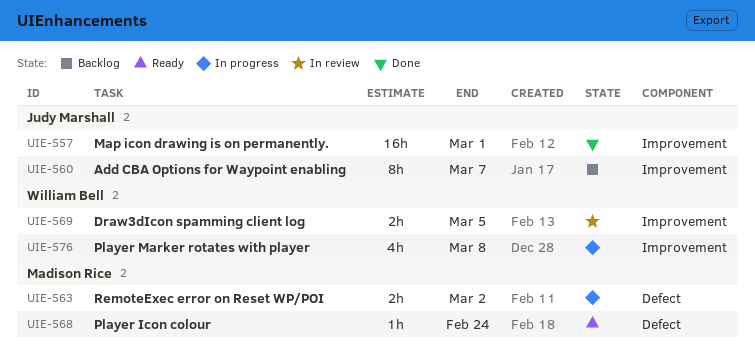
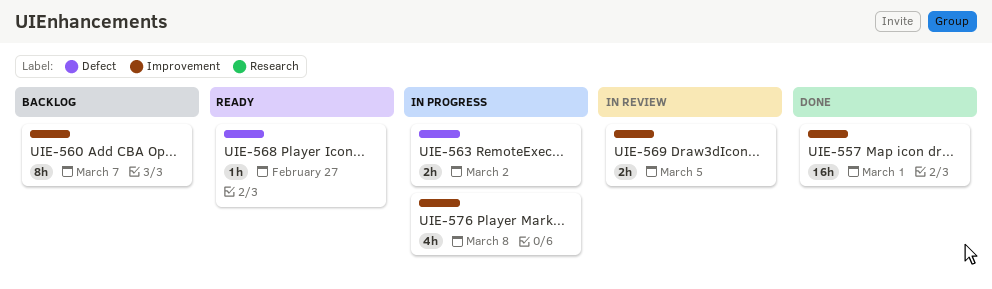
UIE-568, due: Feb 24 -> Feb 27

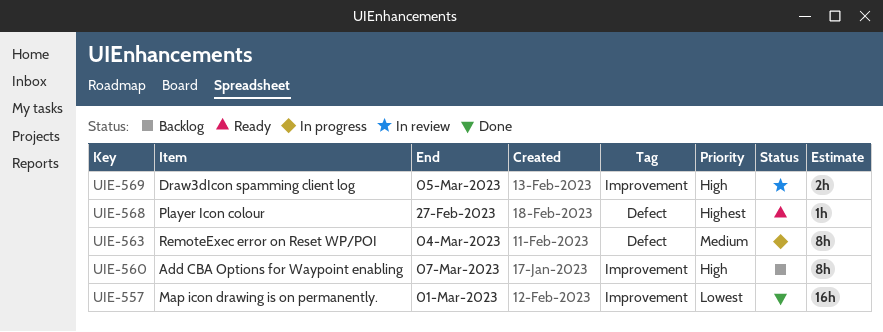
UIE-563, estimate: 2h -> 8h
UIE-563, due: Mar 2 -> Mar 4
UIE-576: present -> none

